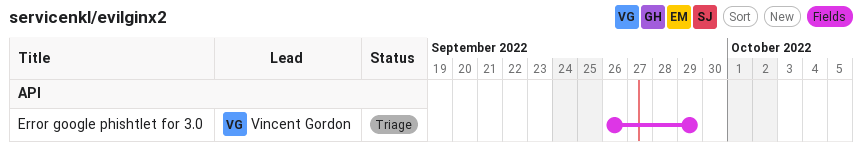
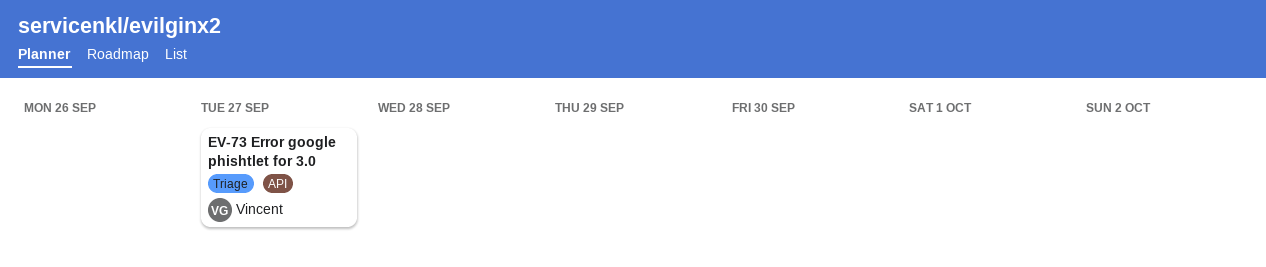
Error google phishtlet for 3.0, due: Sep 29 -> Sep 27

